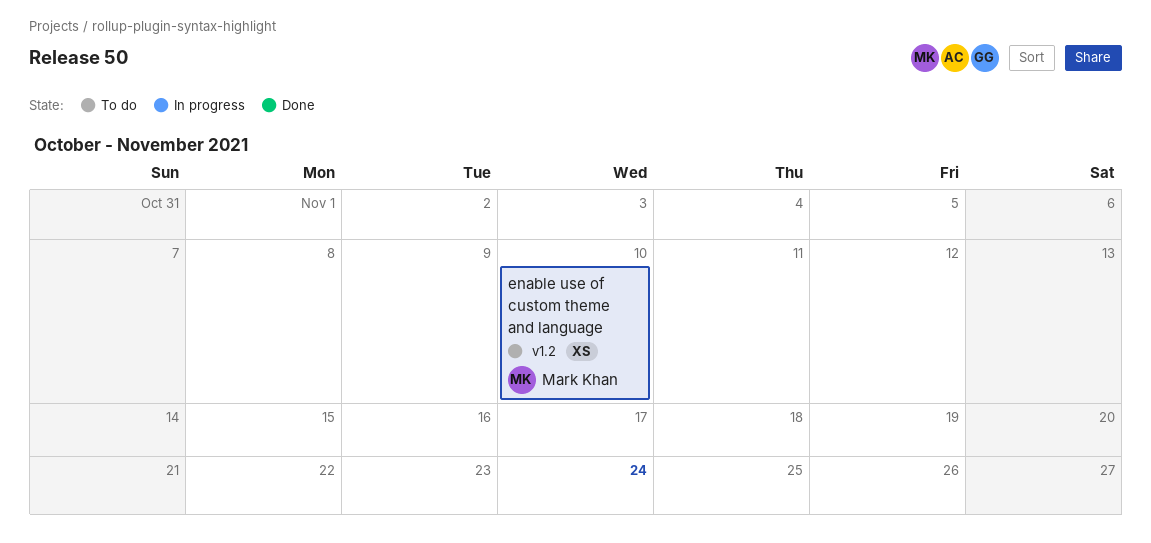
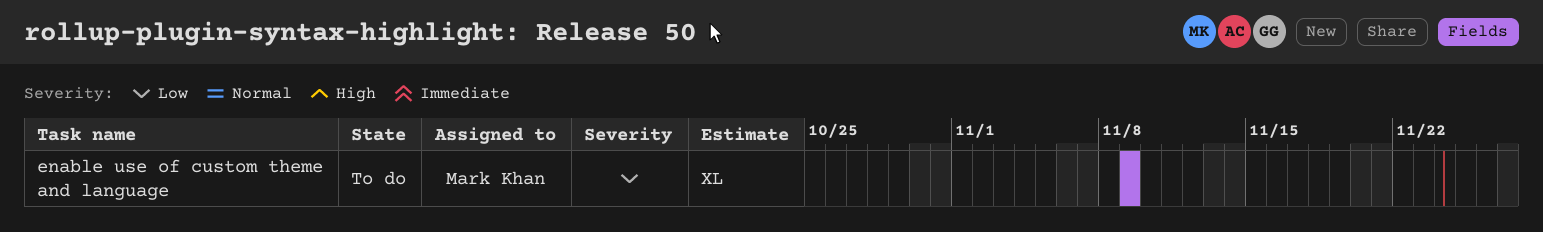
enable use of custom theme and language, estimate: XS -> XL
enable use of custom theme and language, due: Nov 10 -> Nov 9

